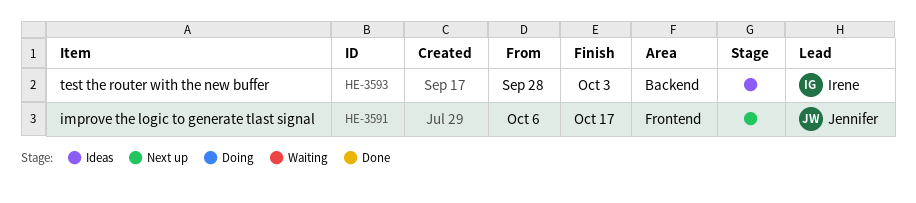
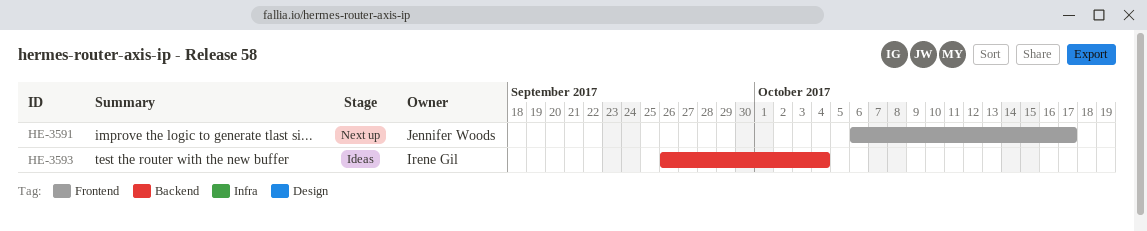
HE-3593, start: Sep 28 -> Sep 26
HE-3593, due: Oct 3 -> Oct 4

